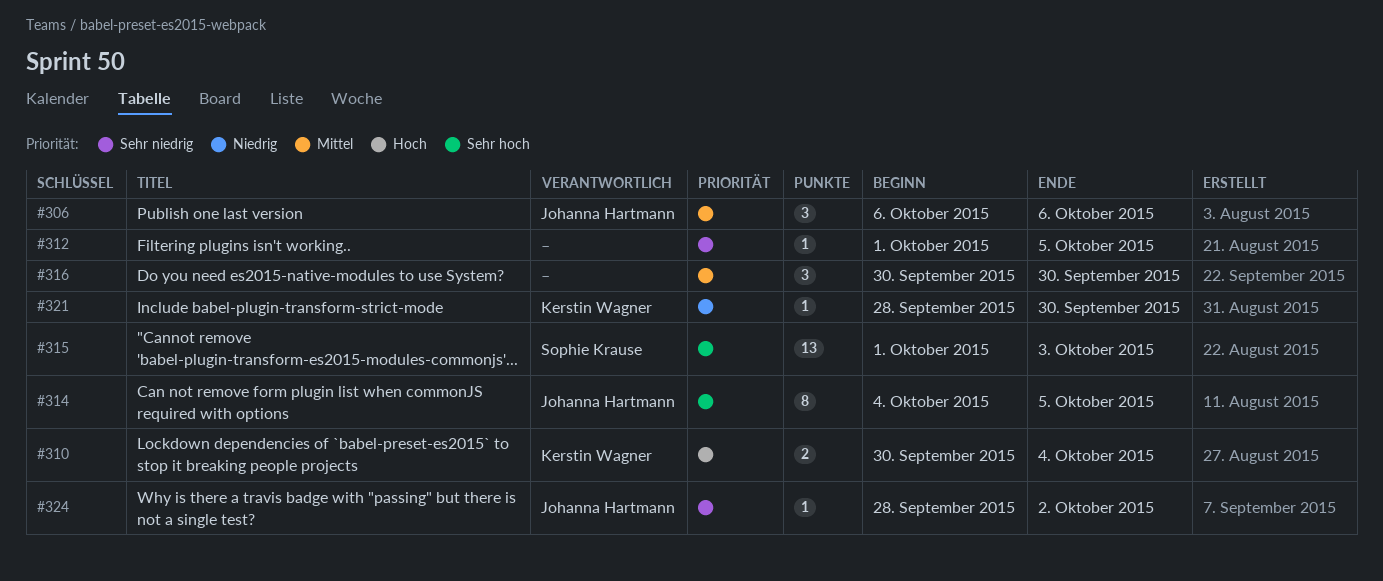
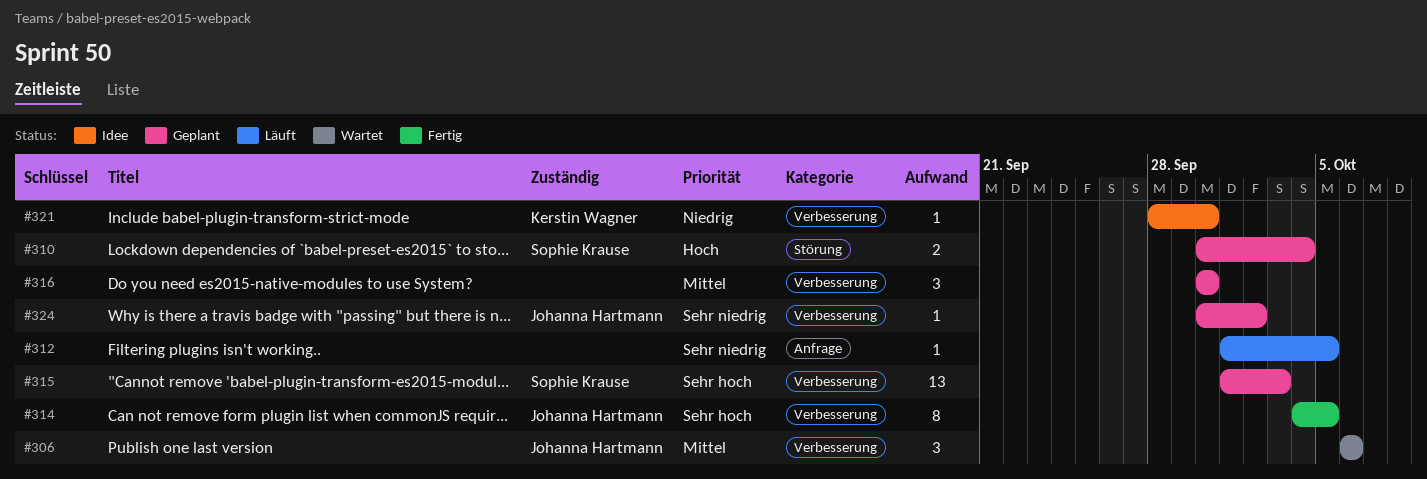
#310, owner: Kerstin Wagner -> Sophie Krause
#324, start: Sep 28 -> Sep 30

